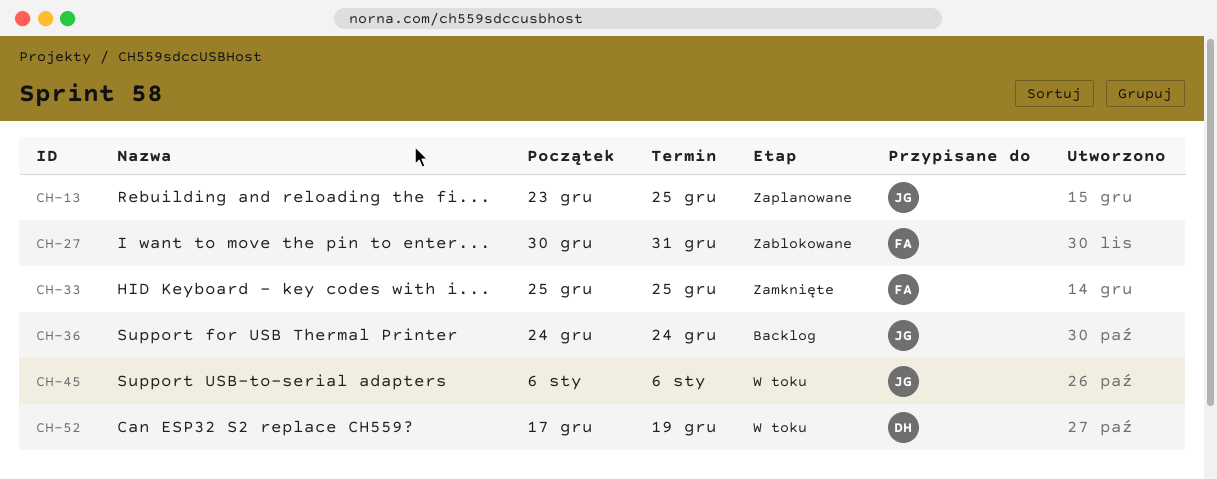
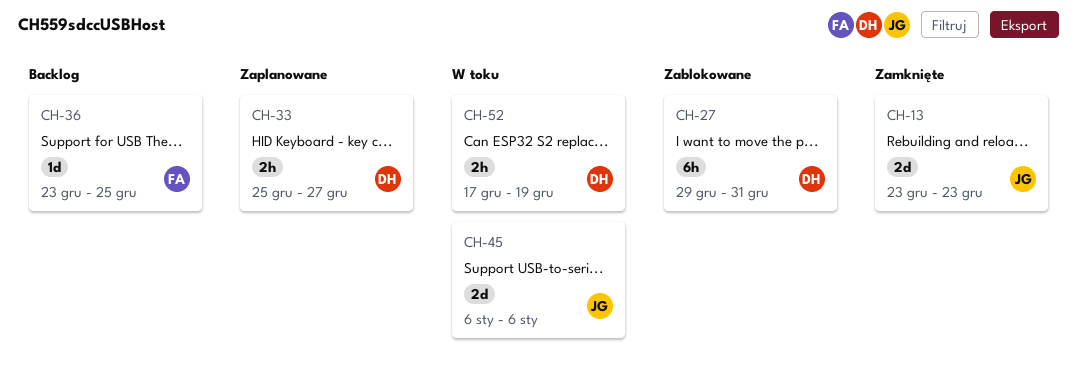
CH-13, status: Zaplanowane -> Zamknięte
CH-13, due: Dec 25 -> Dec 23
CH-27, owner: FA -> DH
CH-27, start: Dec 30 -> Dec 29
CH-33, status: Zamknięte -> Zaplanowane
CH-33, owner: FA -> DH
CH-33, due: Dec 25 -> Dec 27
CH-36, owner: JG -> FA
CH-36, start: Dec 24 -> Dec 23
CH-36, due: Dec 24 -> Dec 25

